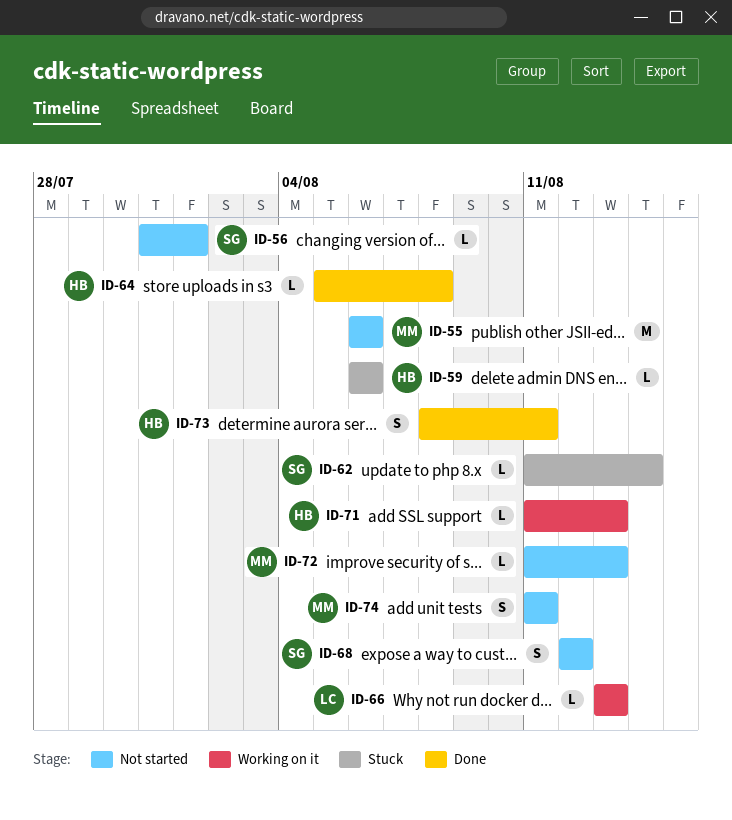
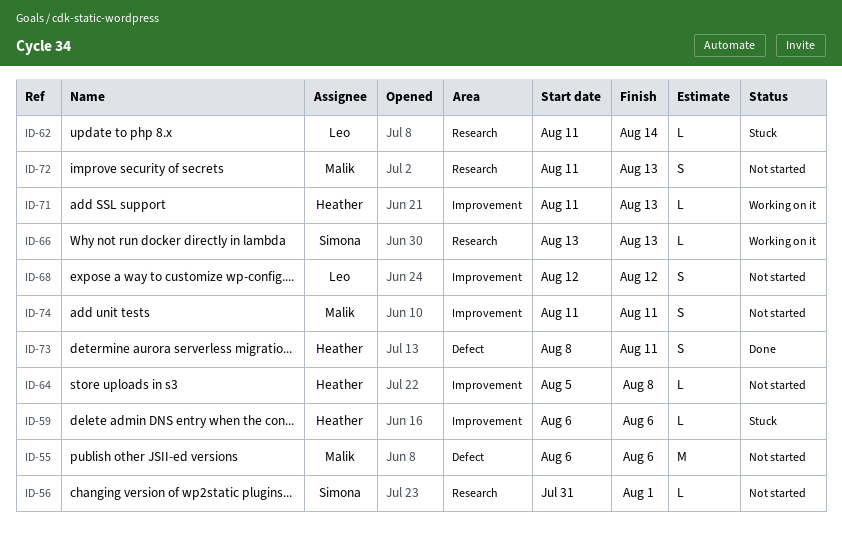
ID-62, owner: Simona -> Leo
ID-64, status: Done -> Not started
ID-66, owner: Leo -> Simona
ID-68, owner: Simona -> Leo
ID-72, estimate: L -> S

